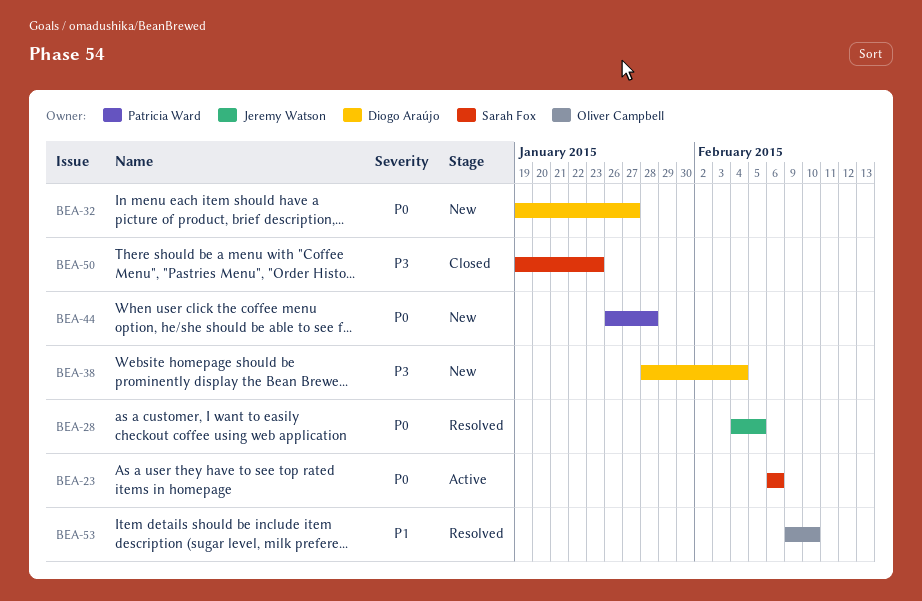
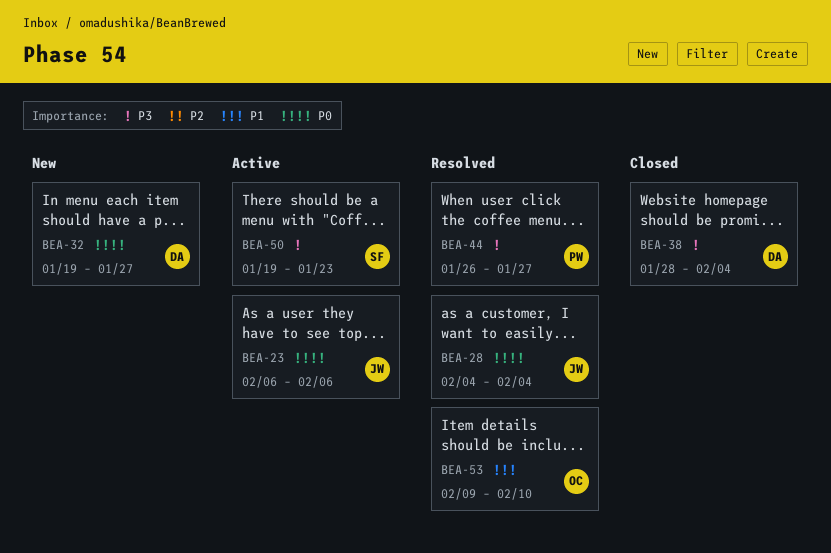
BEA-23, owner: Sarah Fox -> Jeremy Watson
BEA-28, due: Feb 5 -> Feb 4
BEA-38, status: New -> Closed
BEA-44, status: New -> Resolved
BEA-44, priority: P0 -> P3
BEA-44, due: Jan 28 -> Jan 27
BEA-50, status: Closed -> Active

